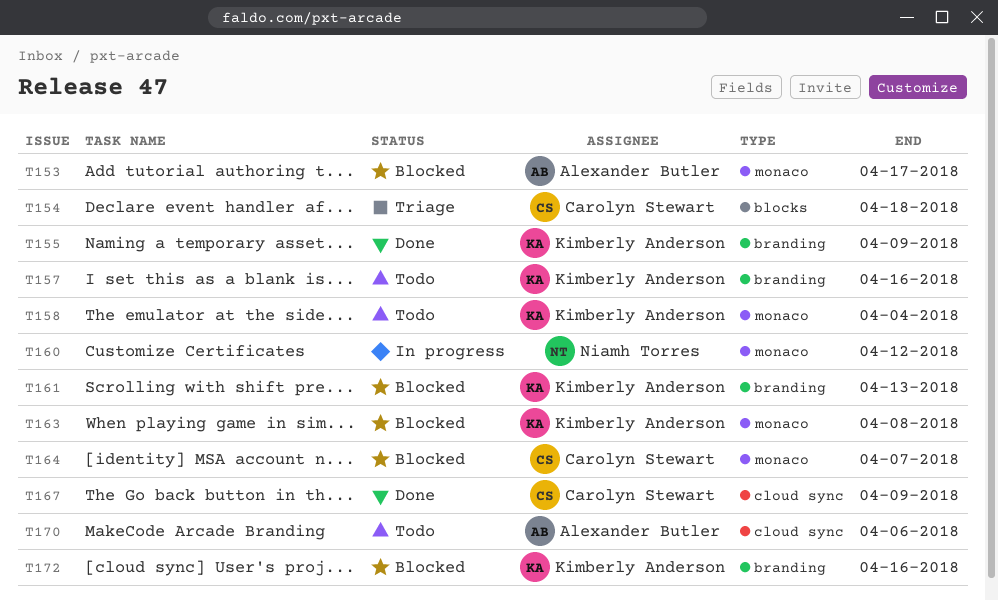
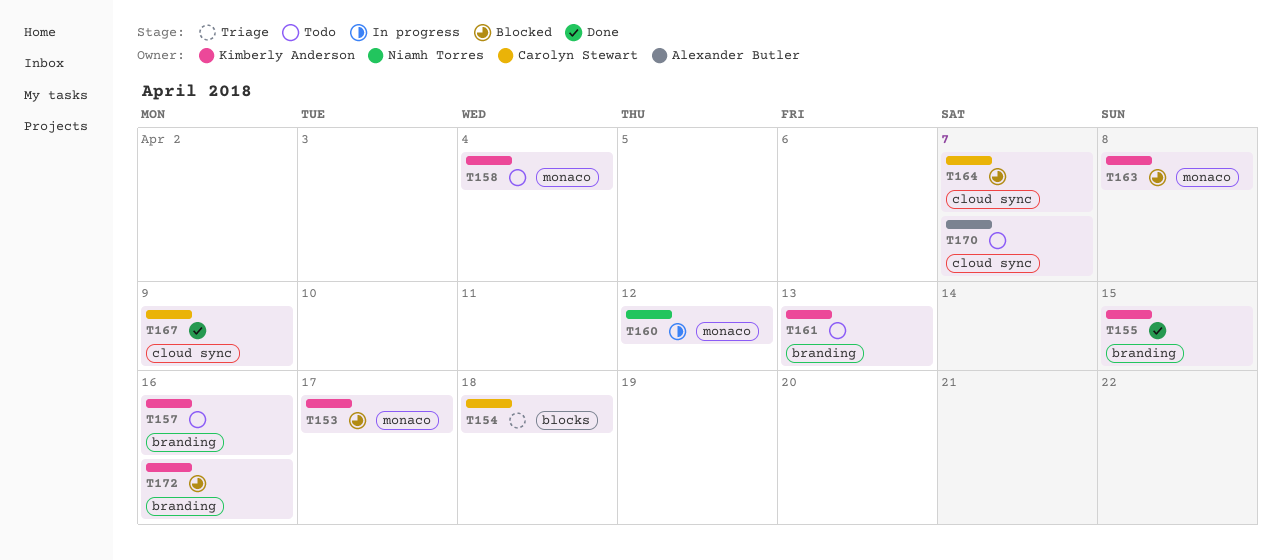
T153, owner: Alexander Butler -> Kimberly Anderson
T155, due: Apr 9 -> Apr 15
T161, status: Blocked -> Todo
T164, label: monaco -> cloud sync
T170, due: Apr 6 -> Apr 7

